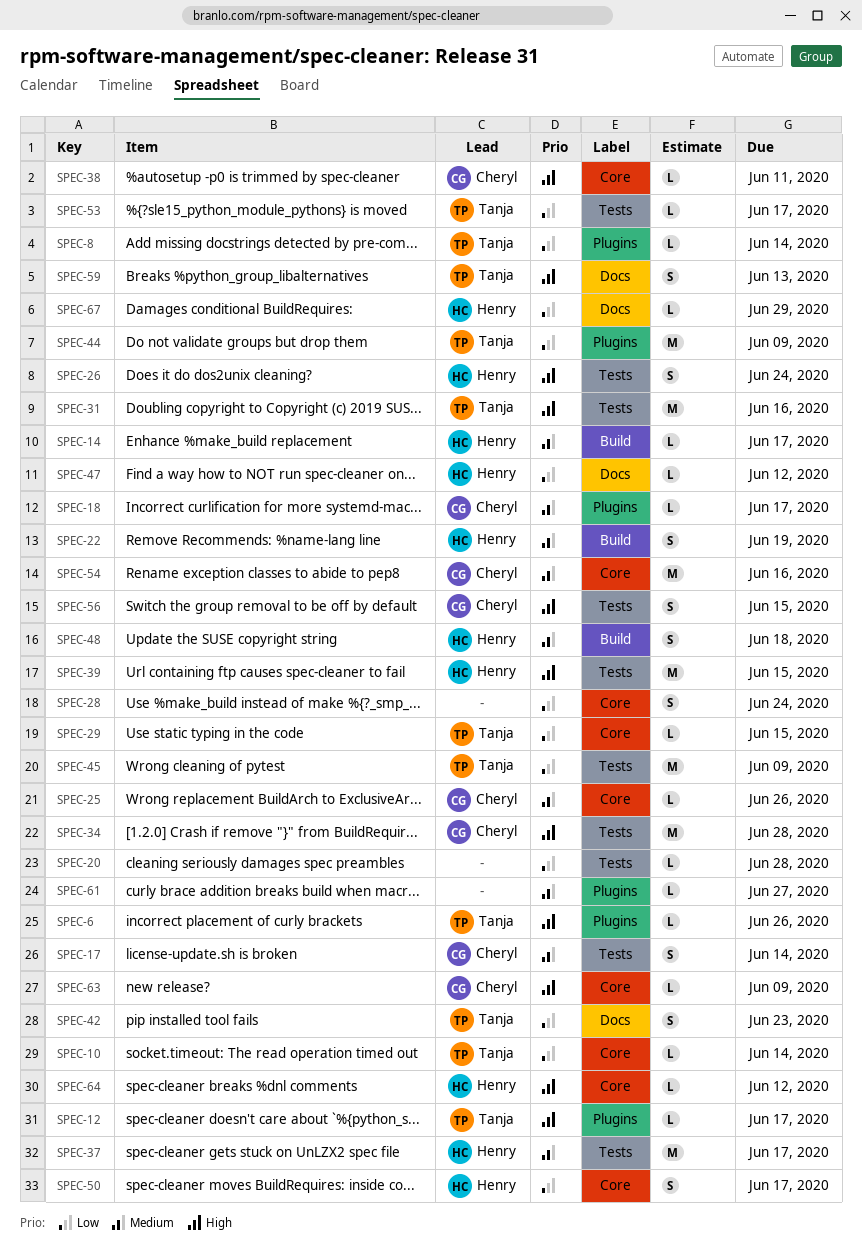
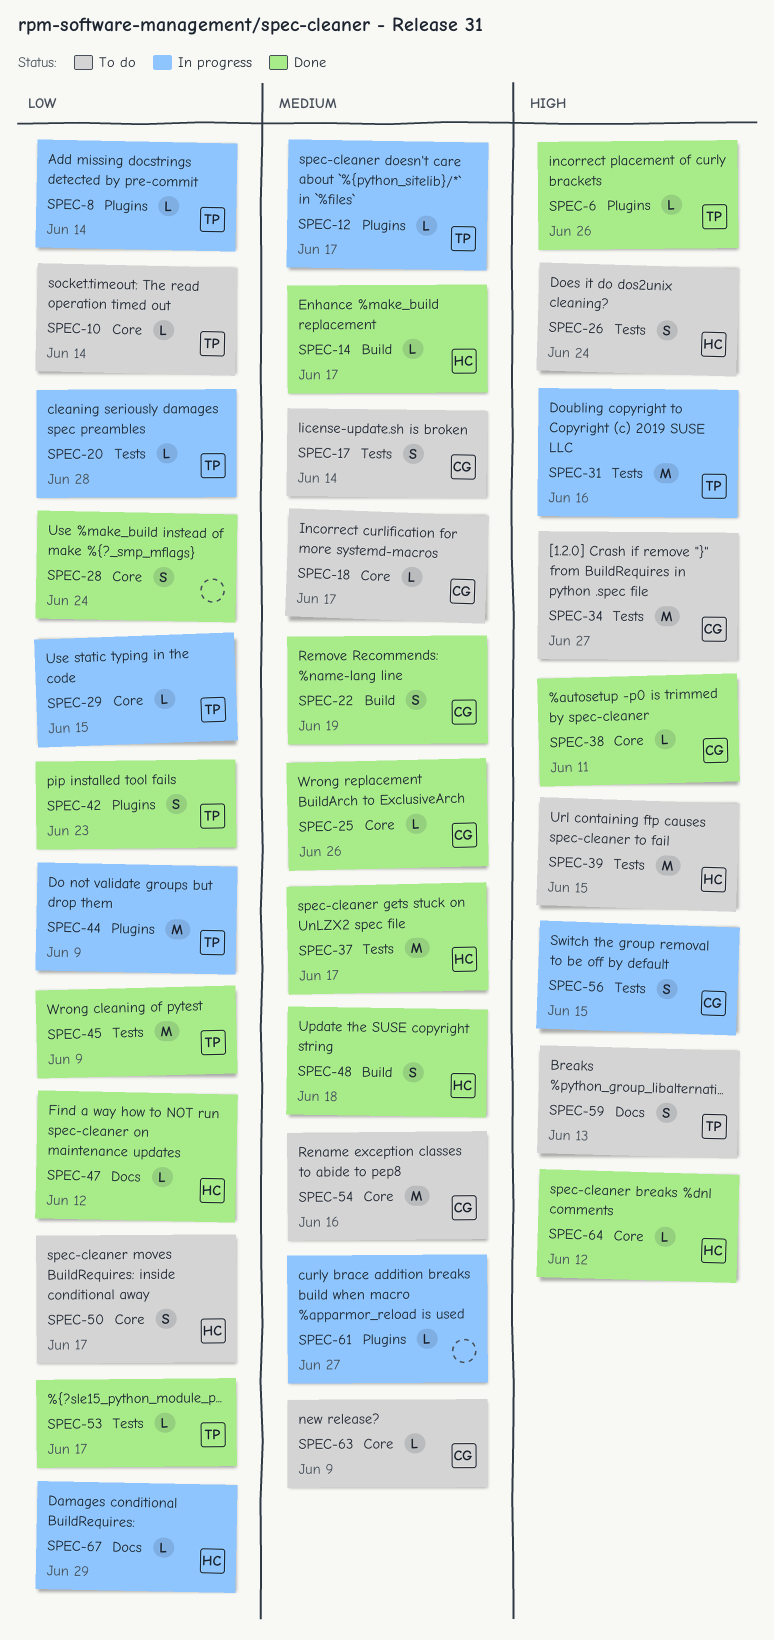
SPEC-12, priority: High -> Medium
SPEC-18, label: Plugins -> Core
SPEC-20, owner: none -> Tanja
SPEC-22, owner: Henry -> Cheryl
SPEC-34, due: Jun 28 -> Jun 27
SPEC-42, label: Docs -> Plugins
SPEC-63, priority: High -> Medium

